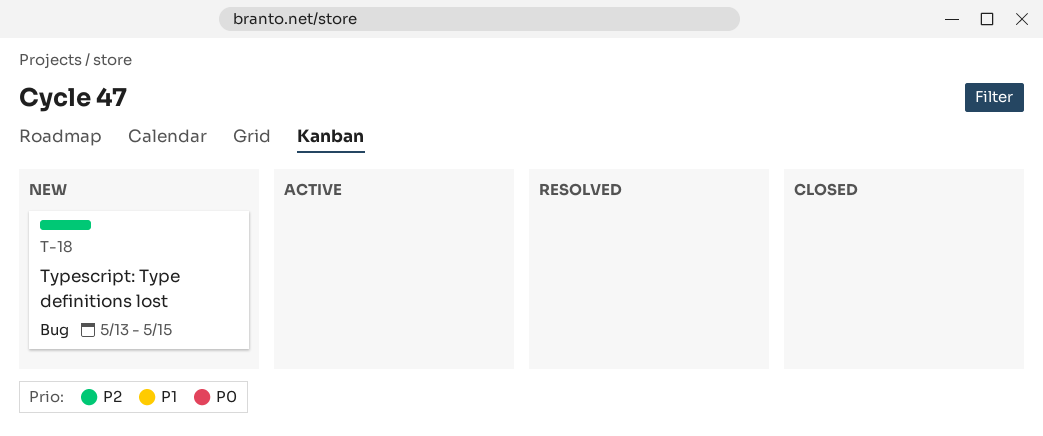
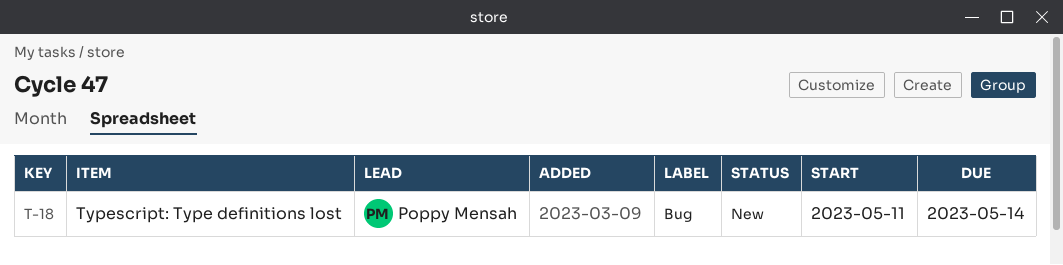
T-18, start: May 13 -> May 11
T-18, due: May 15 -> May 14

